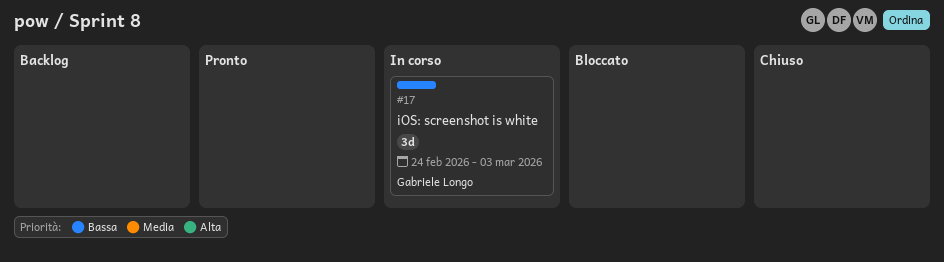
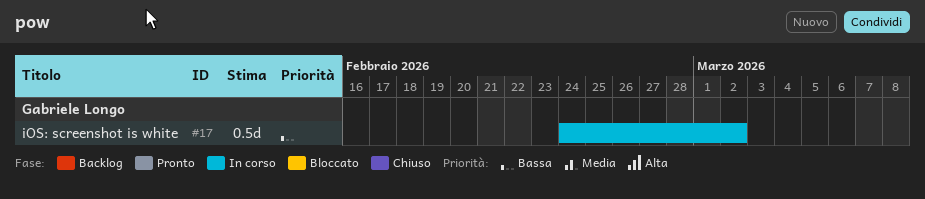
#17, estimate: 3d -> 0.5d
#17, due: Mar 3 -> Mar 2

